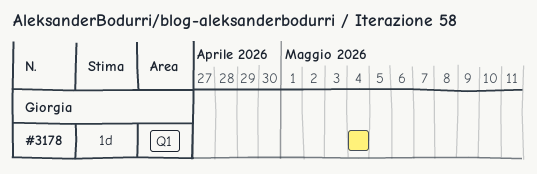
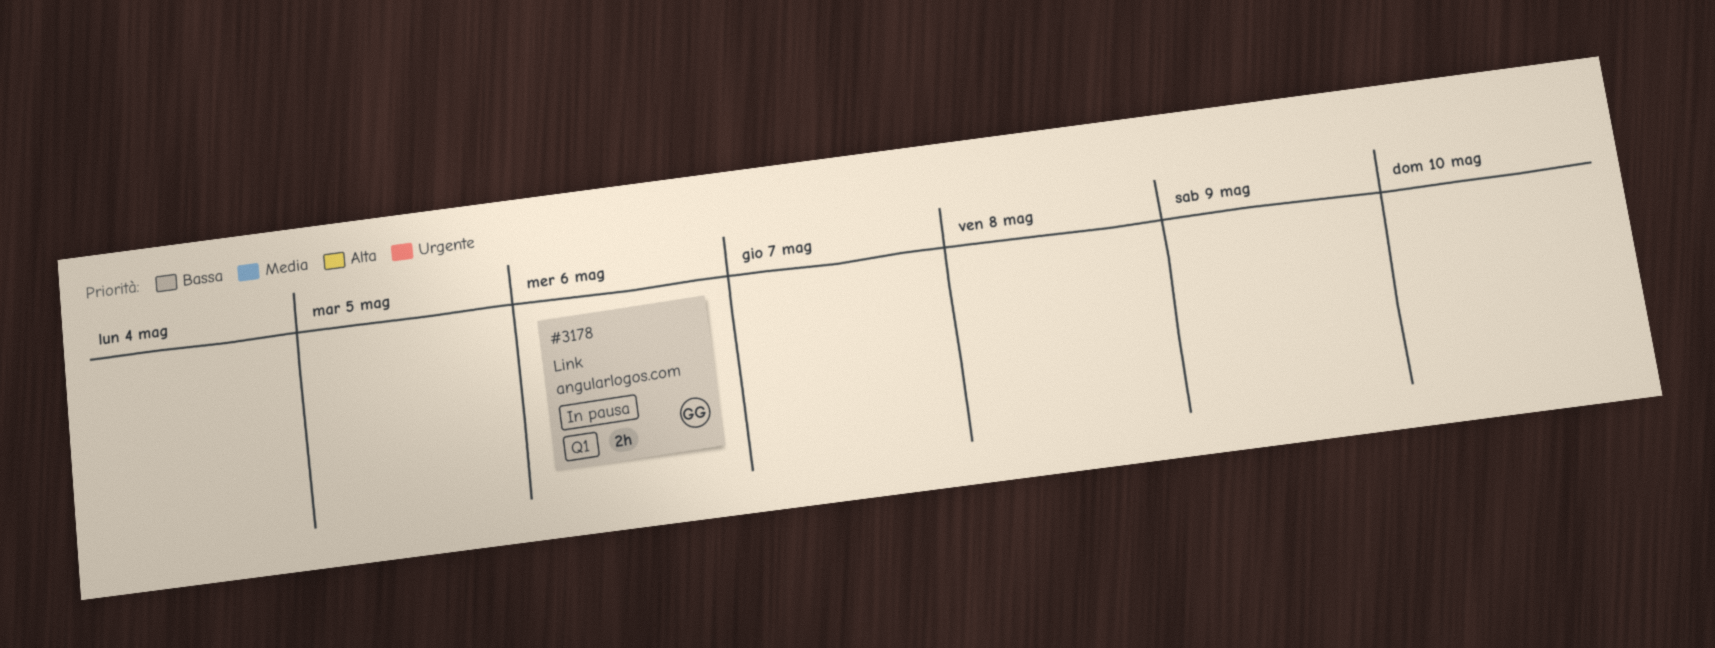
#3178, estimate: 1d -> 2h
#3178, due: May 4 -> May 6

